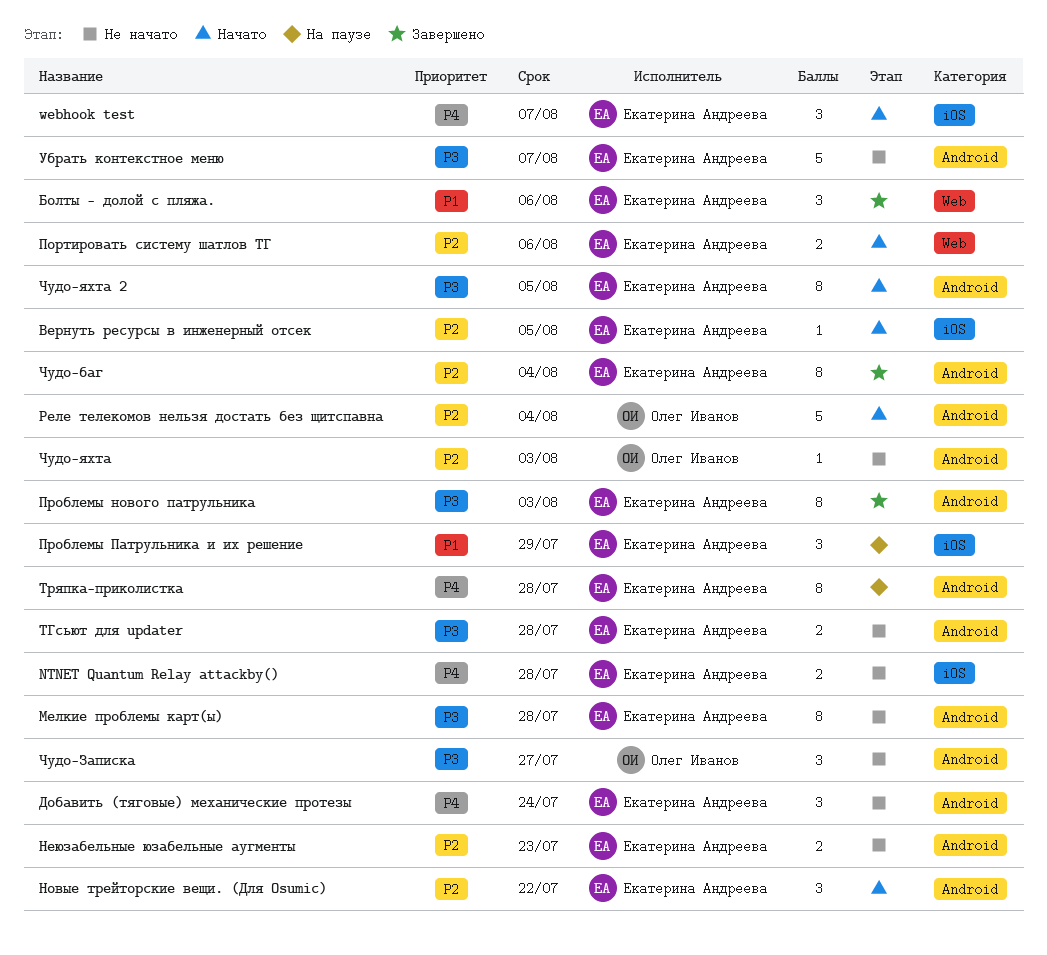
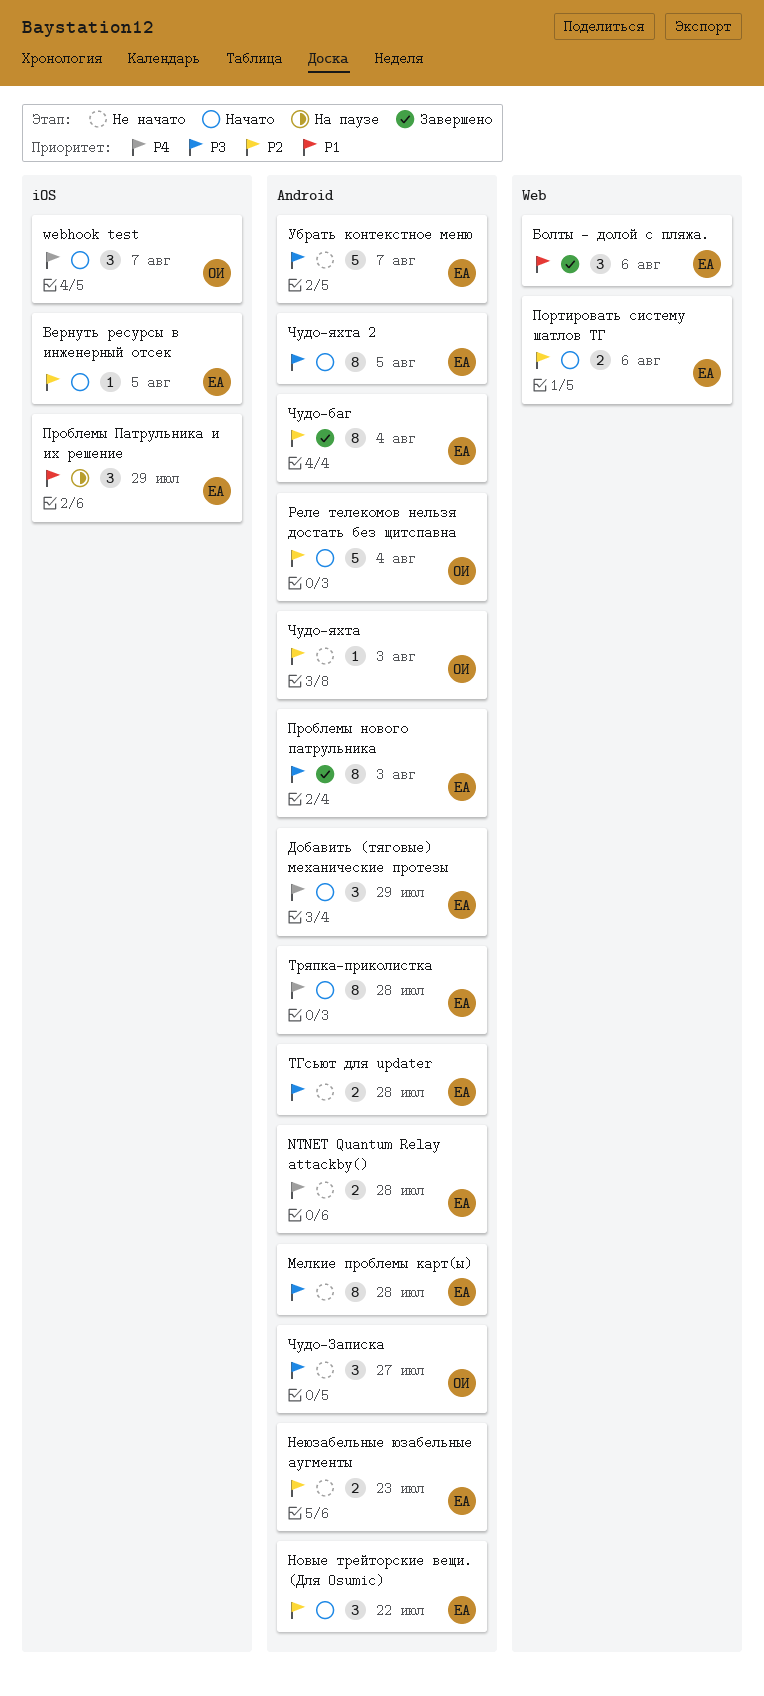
NTNET Quantum Relay attackby(), label: iOS -> Android
webhook test, owner: Екатерина Андреева -> Олег Иванов
Добавить (тяговые) механические протезы, status: Не начато -> Начато
Добавить (тяговые) механические протезы, due: Jul 24 -> Jul 29
Тряпка-приколистка, status: На паузе -> Начато

